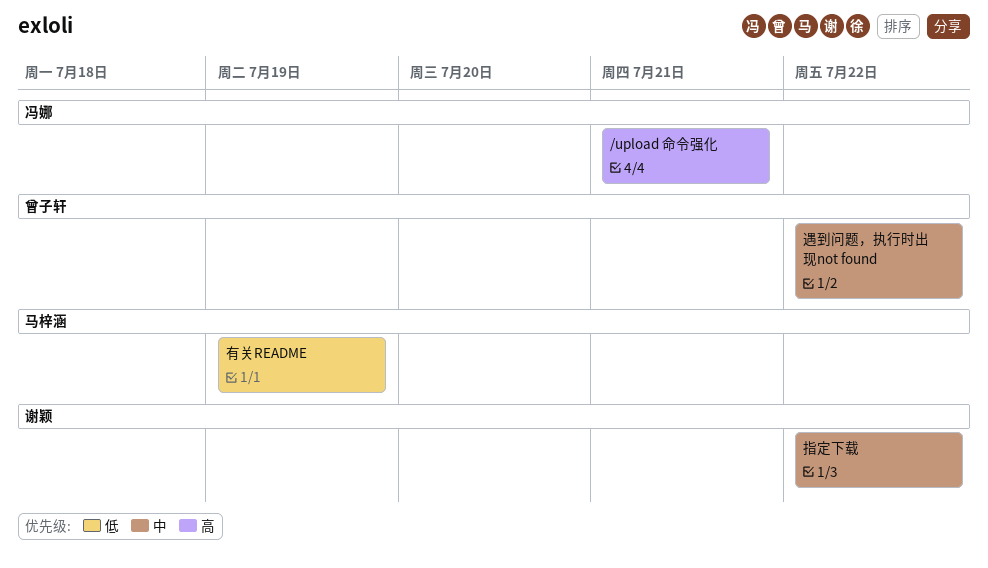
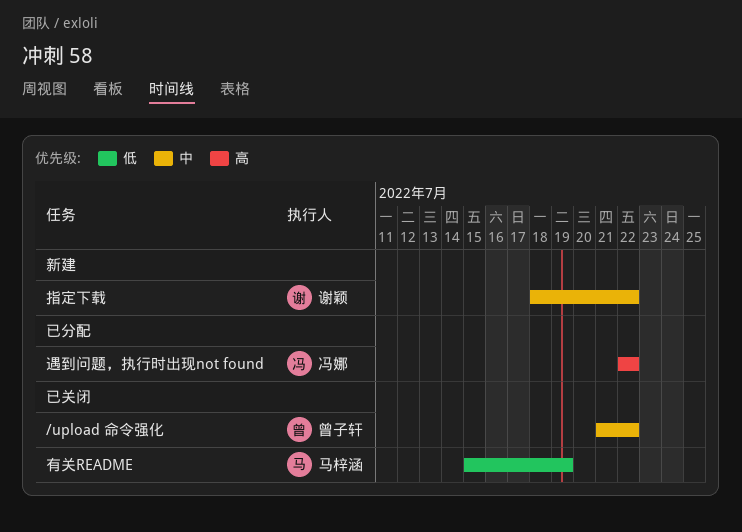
/upload 命令强化, owner: 冯娜 -> 曾子轩
/upload 命令强化, priority: 高 -> 中
/upload 命令强化, due: Jul 21 -> Jul 22
遇到问题，执行时出现not found, owner: 曾子轩 -> 冯娜
遇到问题，执行时出现not found, priority: 中 -> 高

